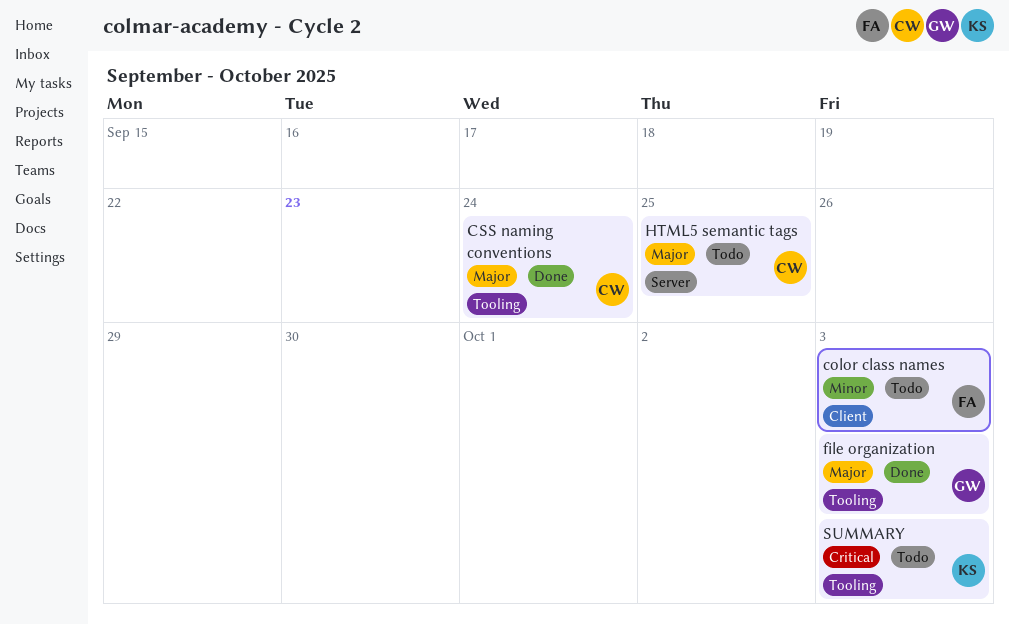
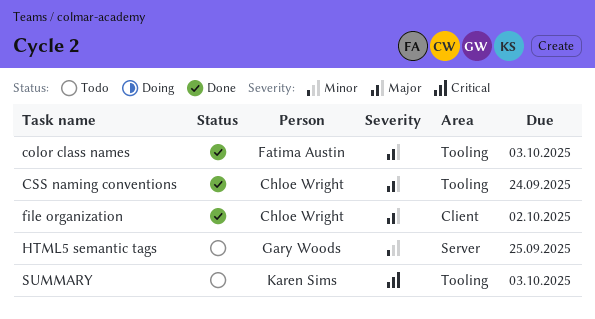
color class names, status: Todo -> Done
color class names, priority: Minor -> Major
color class names, label: Client -> Tooling
file organization, owner: Gary Woods -> Chloe Wright
file organization, label: Tooling -> Client
file organization, due: Oct 3 -> Oct 2
HTML5 semantic tags, owner: Chloe Wright -> Gary Woods
HTML5 semantic tags, priority: Major -> Minor

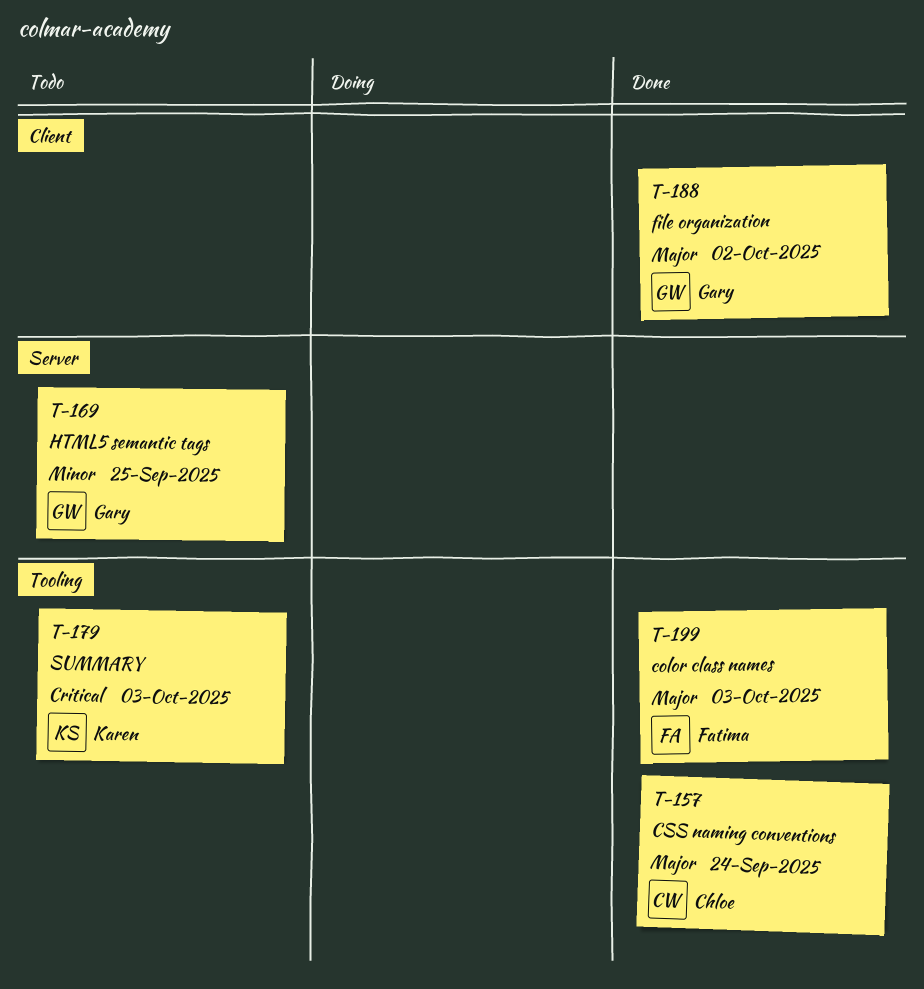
file organization, owner: Chloe Wright -> Gary Woods

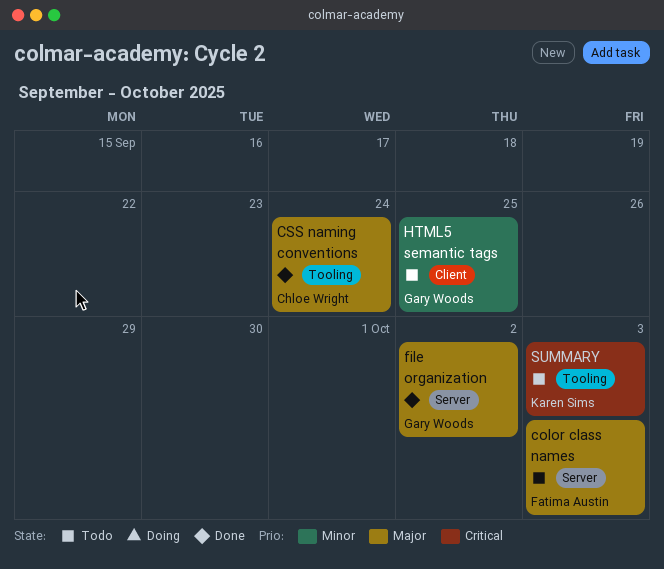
color class names, status: Done -> Todo
color class names, label: Tooling -> Server
file organization, label: Client -> Server
HTML5 semantic tags, label: Server -> Client

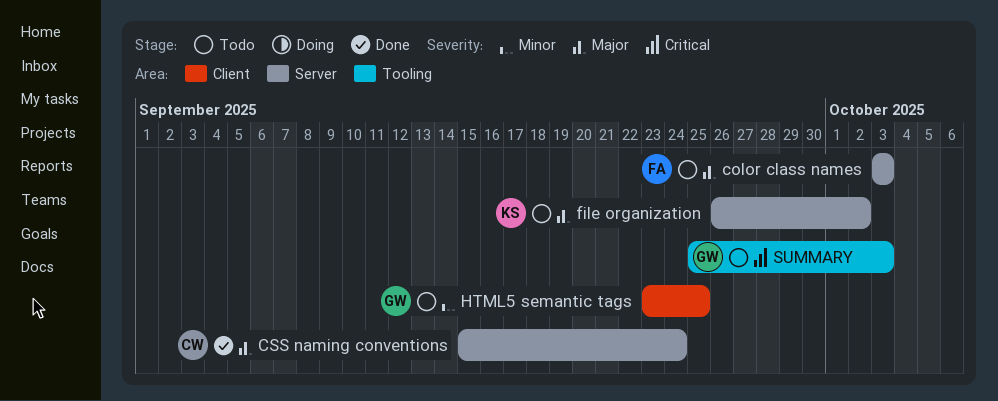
CSS naming conventions, label: Tooling -> Server
file organization, status: Done -> Todo
file organization, owner: Gary Woods -> Karen Sims
SUMMARY, owner: Karen Sims -> Gary Woods

